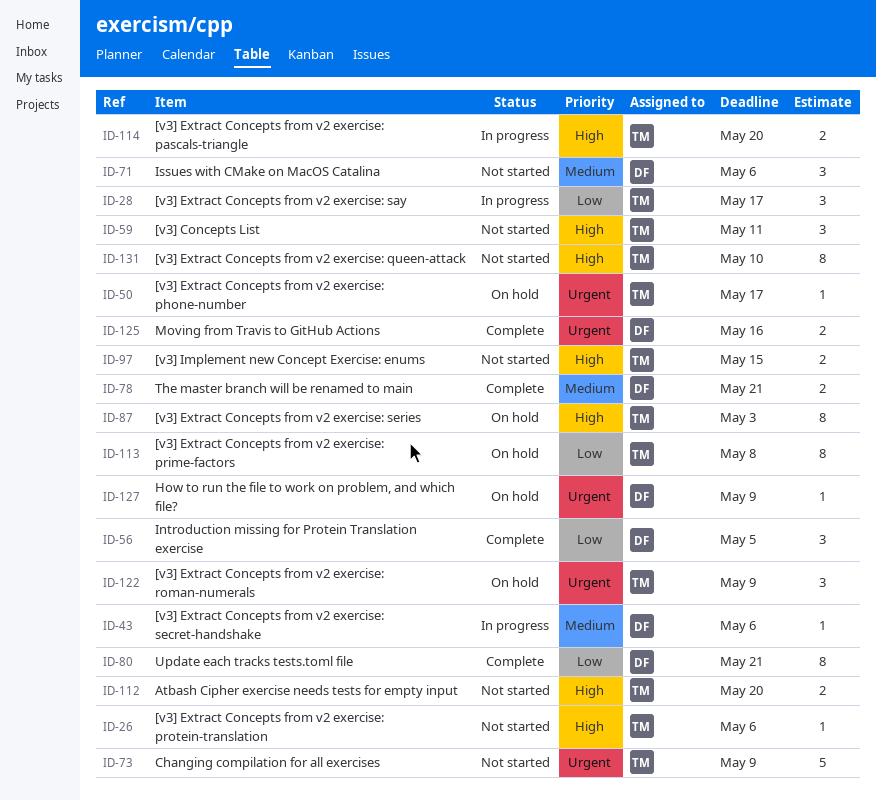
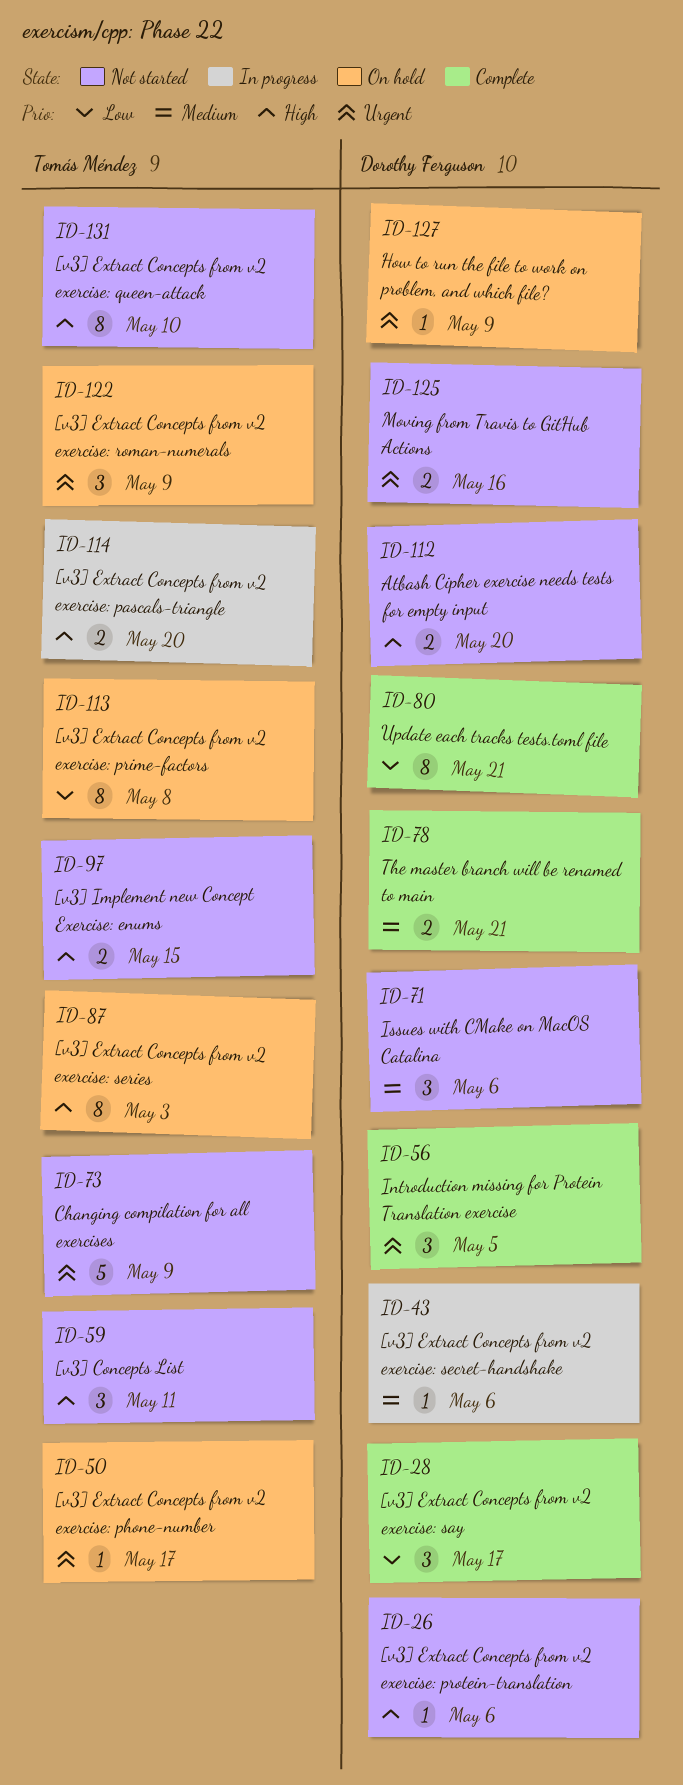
ID-26, owner: Tomás Méndez -> Dorothy Ferguson
ID-28, status: In progress -> Complete
ID-28, owner: Tomás Méndez -> Dorothy Ferguson
ID-56, priority: Low -> Urgent
ID-112, owner: Tomás Méndez -> Dorothy Ferguson
ID-125, status: Complete -> Not started

